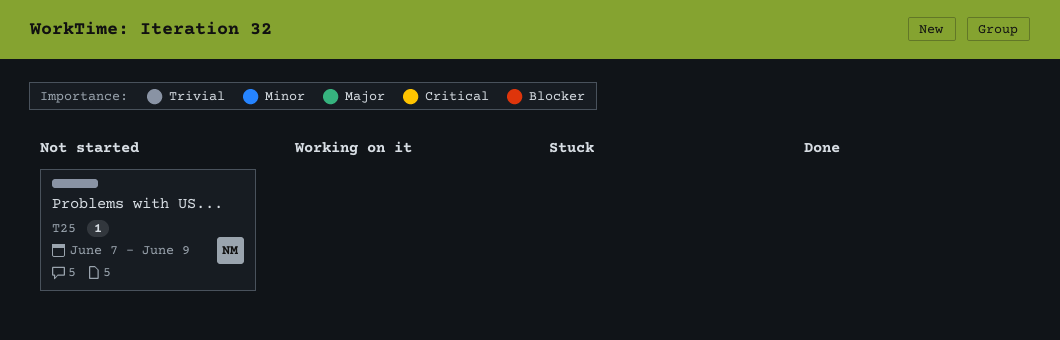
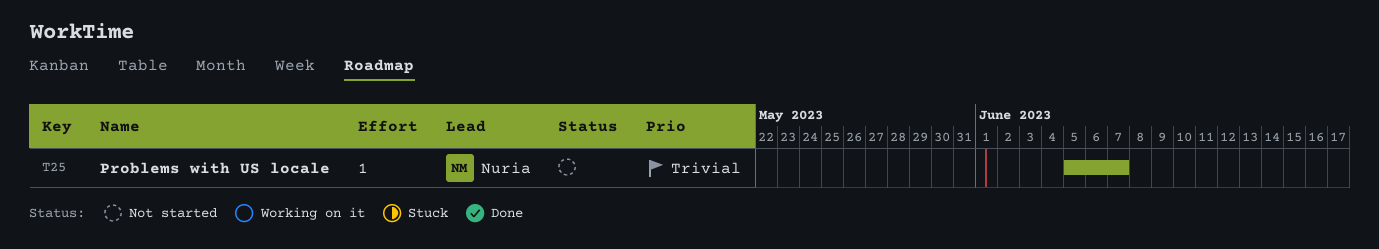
T25, start: Jun 7 -> Jun 5
T25, due: Jun 9 -> Jun 7

